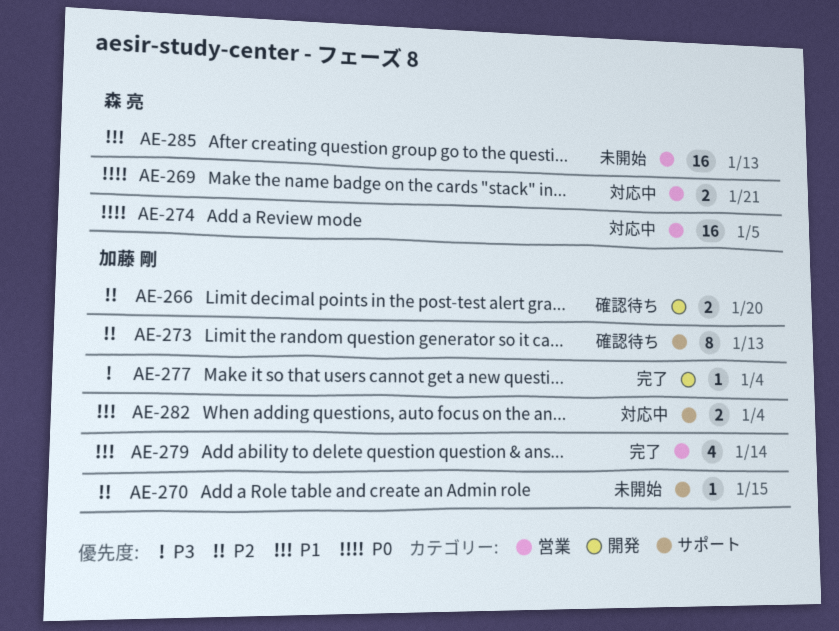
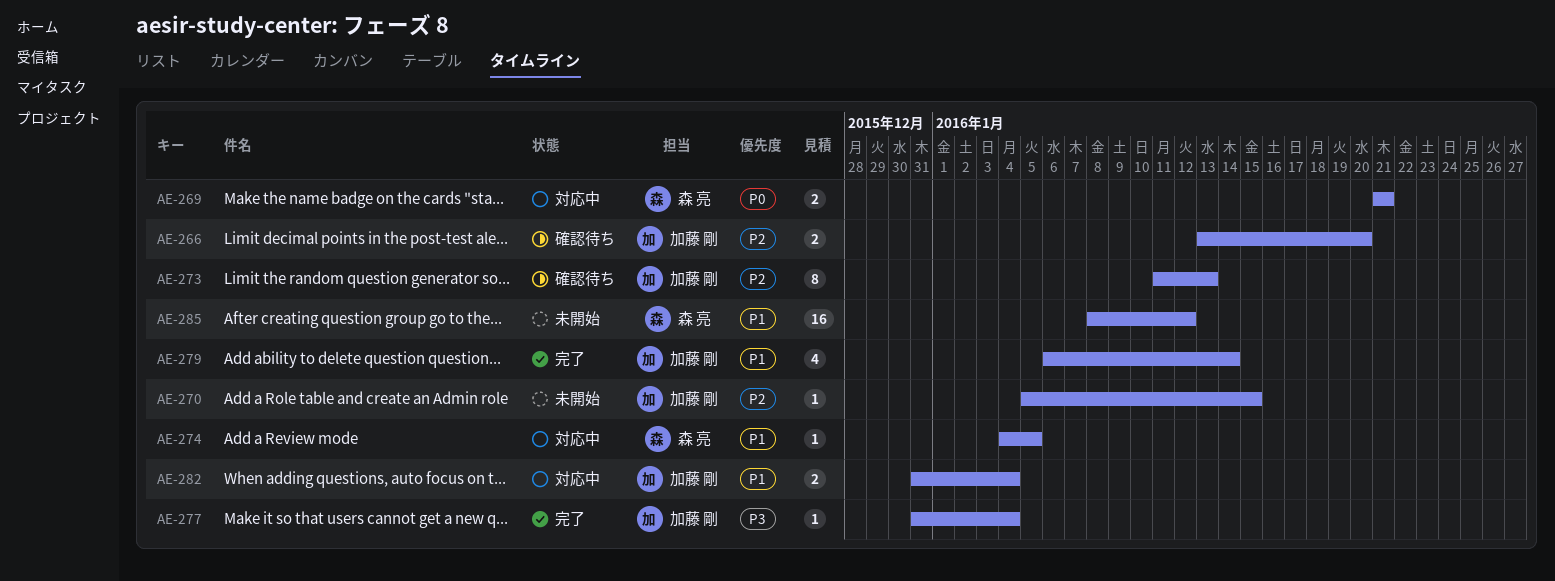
AE-274, priority: P0 -> P1
AE-274, estimate: 16 -> 1
AE-285, due: Jan 13 -> Jan 12

